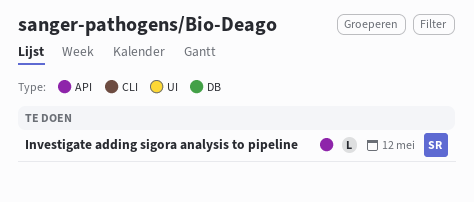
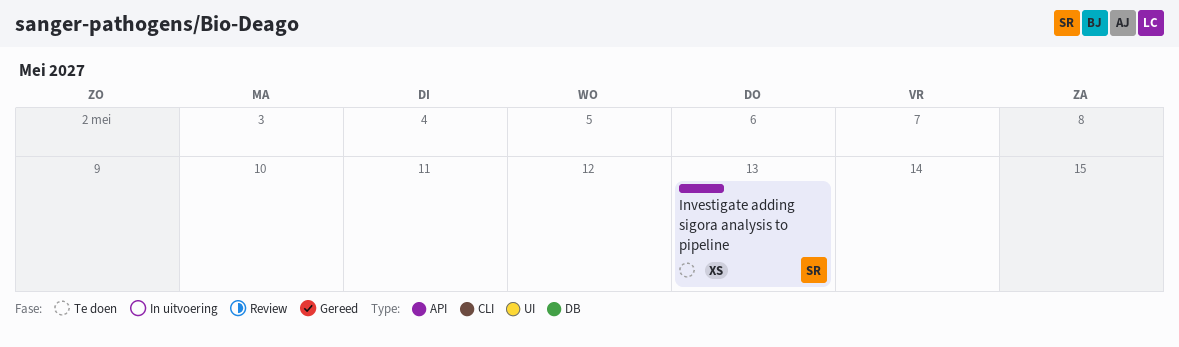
Investigate adding sigora analysis to pipeline, estimate: L -> XS
Investigate adding sigora analysis to pipeline, due: May 12 -> May 13

